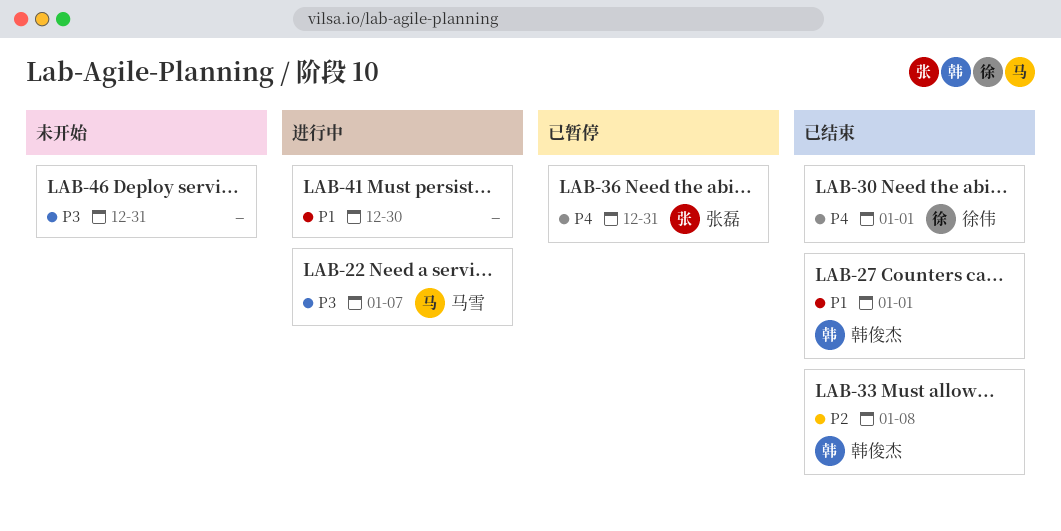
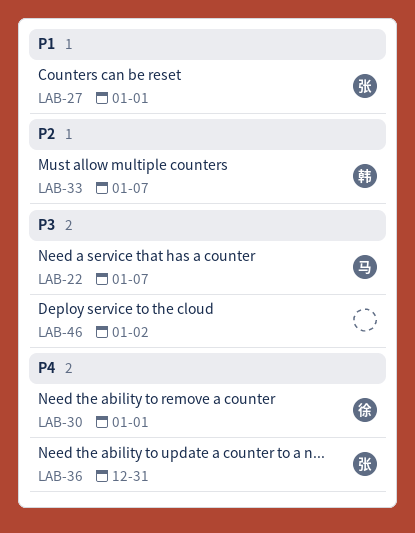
LAB-27, owner: 韩俊杰 -> 张磊
LAB-33, due: Jan 8 -> Jan 7
LAB-41: present -> none
LAB-46, due: Dec 31 -> Jan 2

